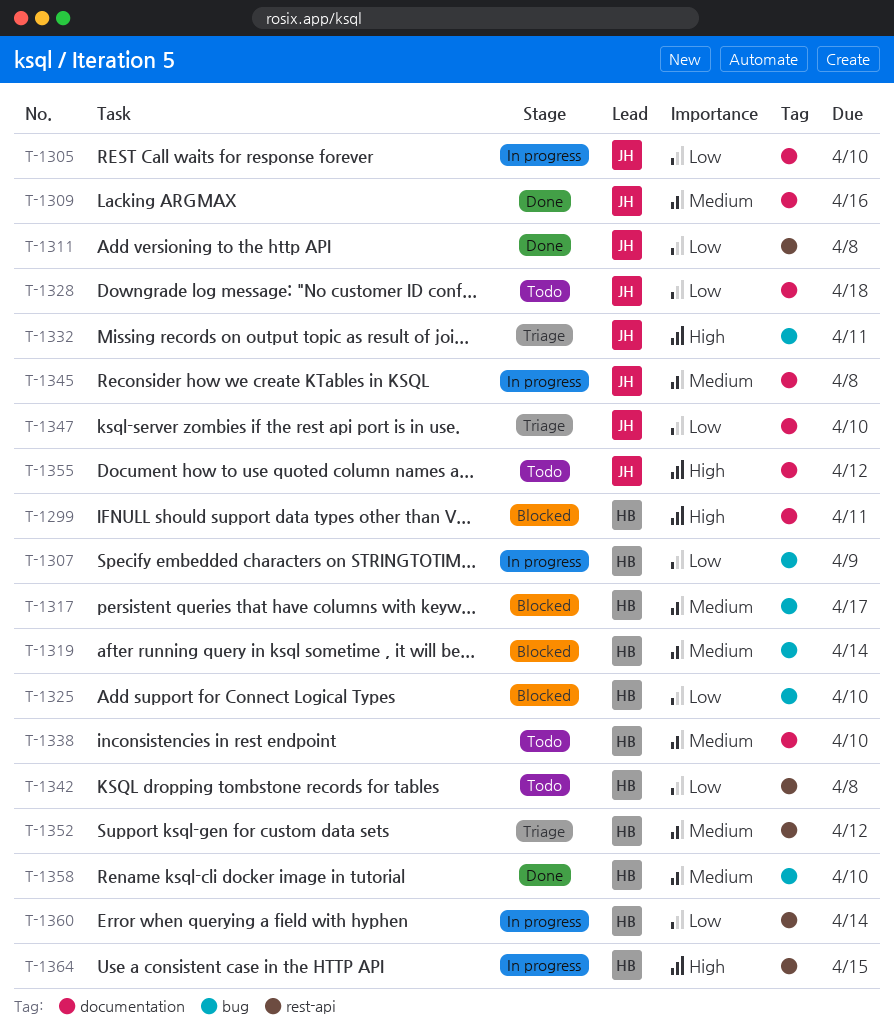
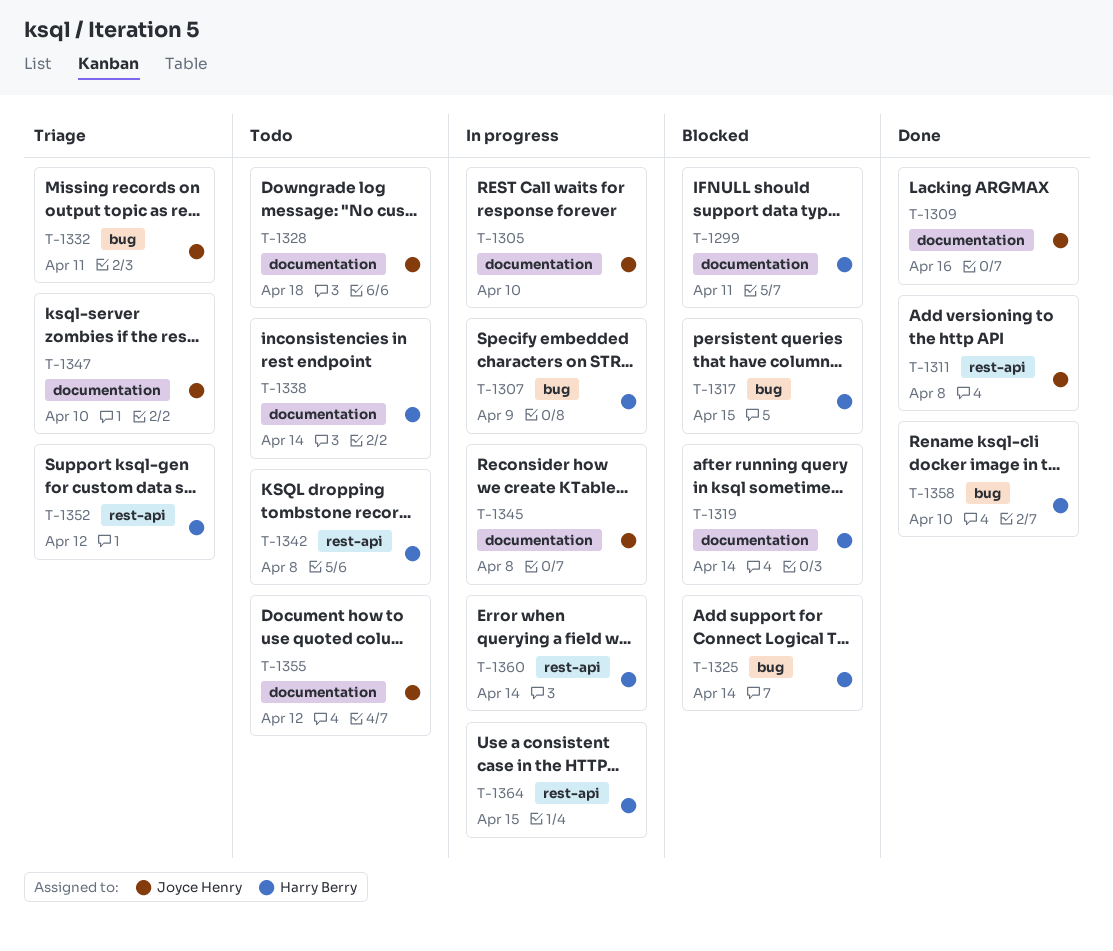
T-1317, due: Apr 17 -> Apr 15
T-1319, label: bug -> documentation
T-1325, due: Apr 10 -> Apr 14
T-1338, due: Apr 10 -> Apr 14

